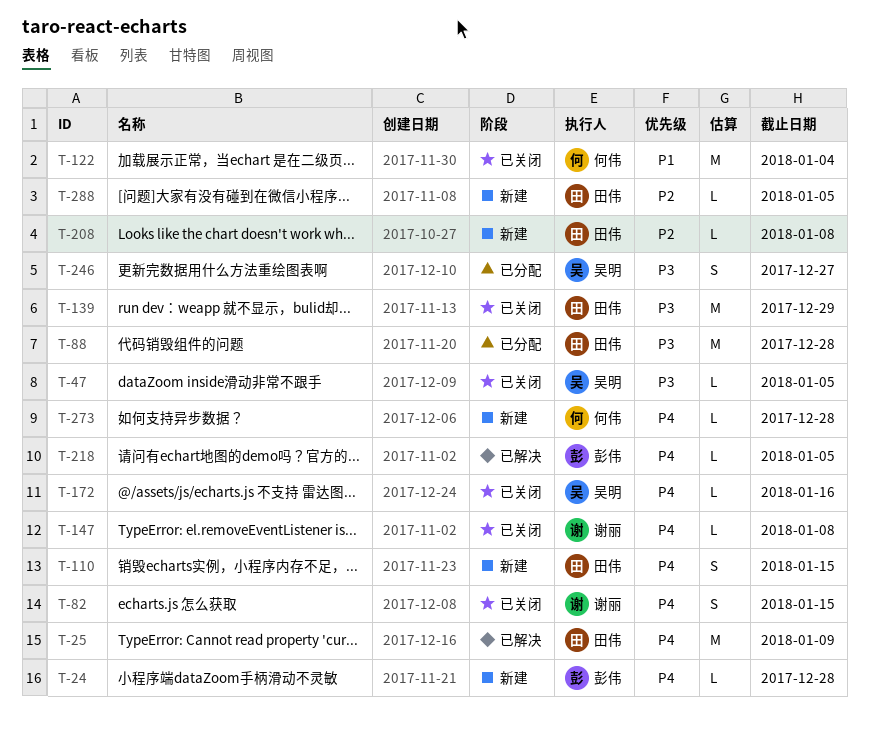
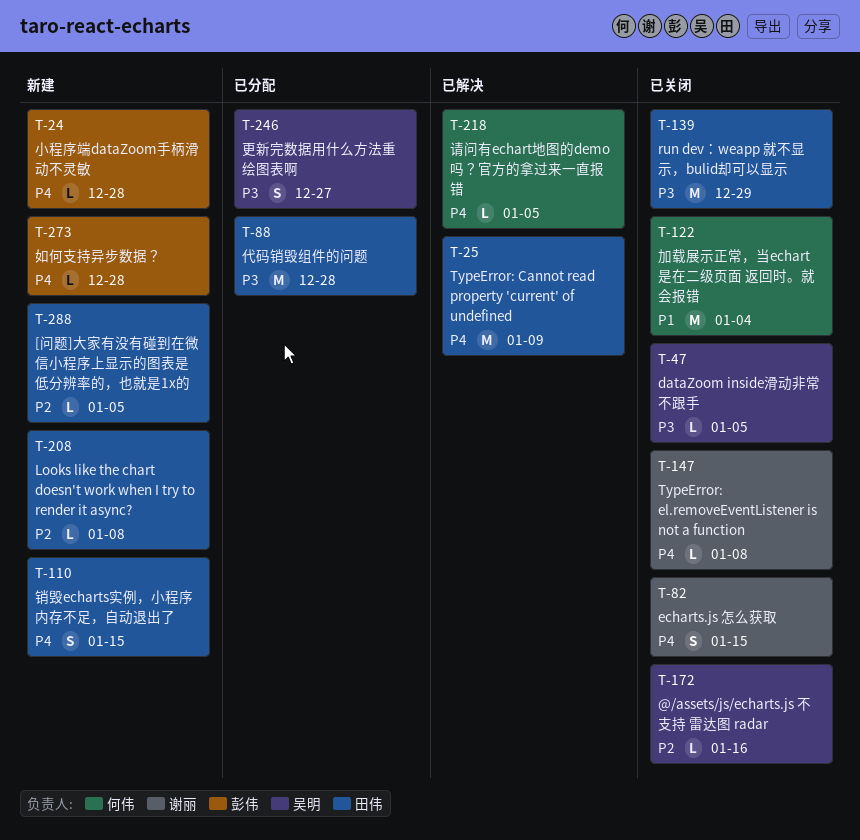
T-172, priority: P4 -> P2
T-218, owner: 彭伟 -> 何伟
T-273, owner: 何伟 -> 彭伟

